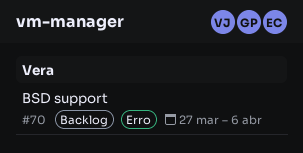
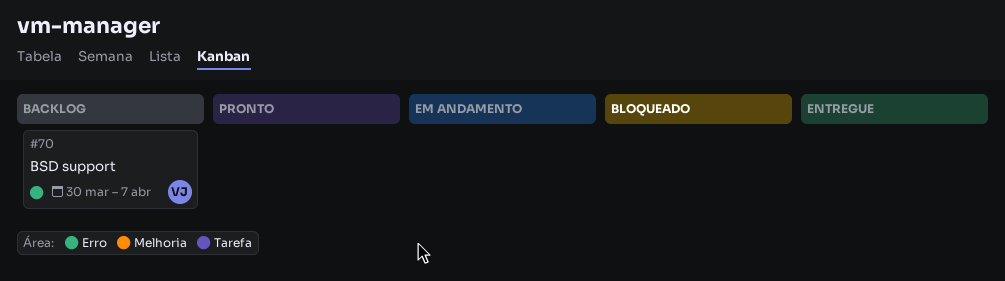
#70, start: Mar 27 -> Mar 30
#70, due: Apr 6 -> Apr 7

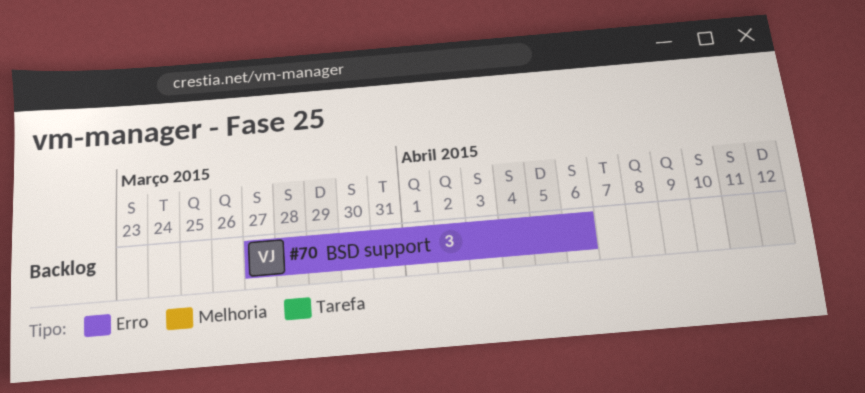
#70, start: Mar 30 -> Mar 27
#70, due: Apr 7 -> Apr 6

